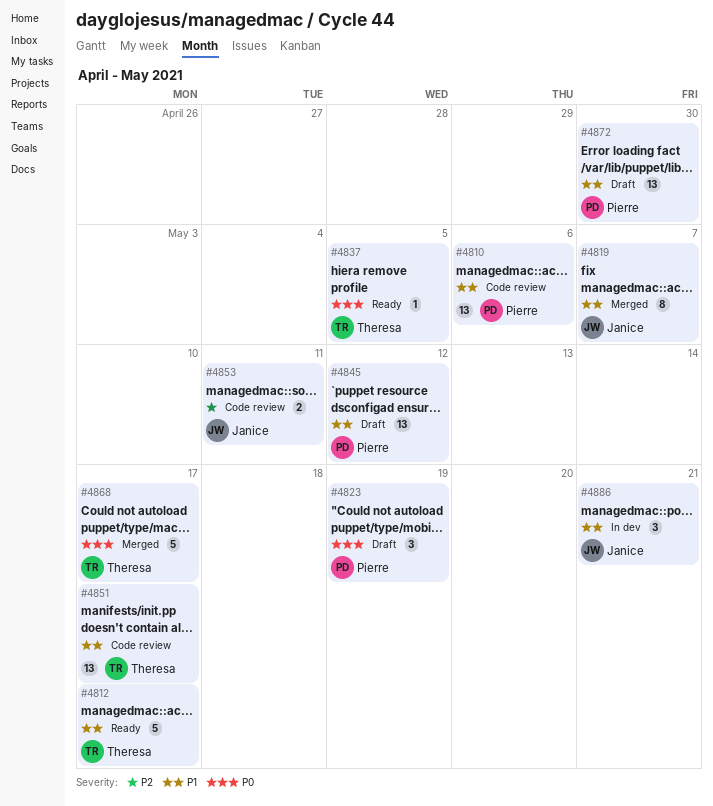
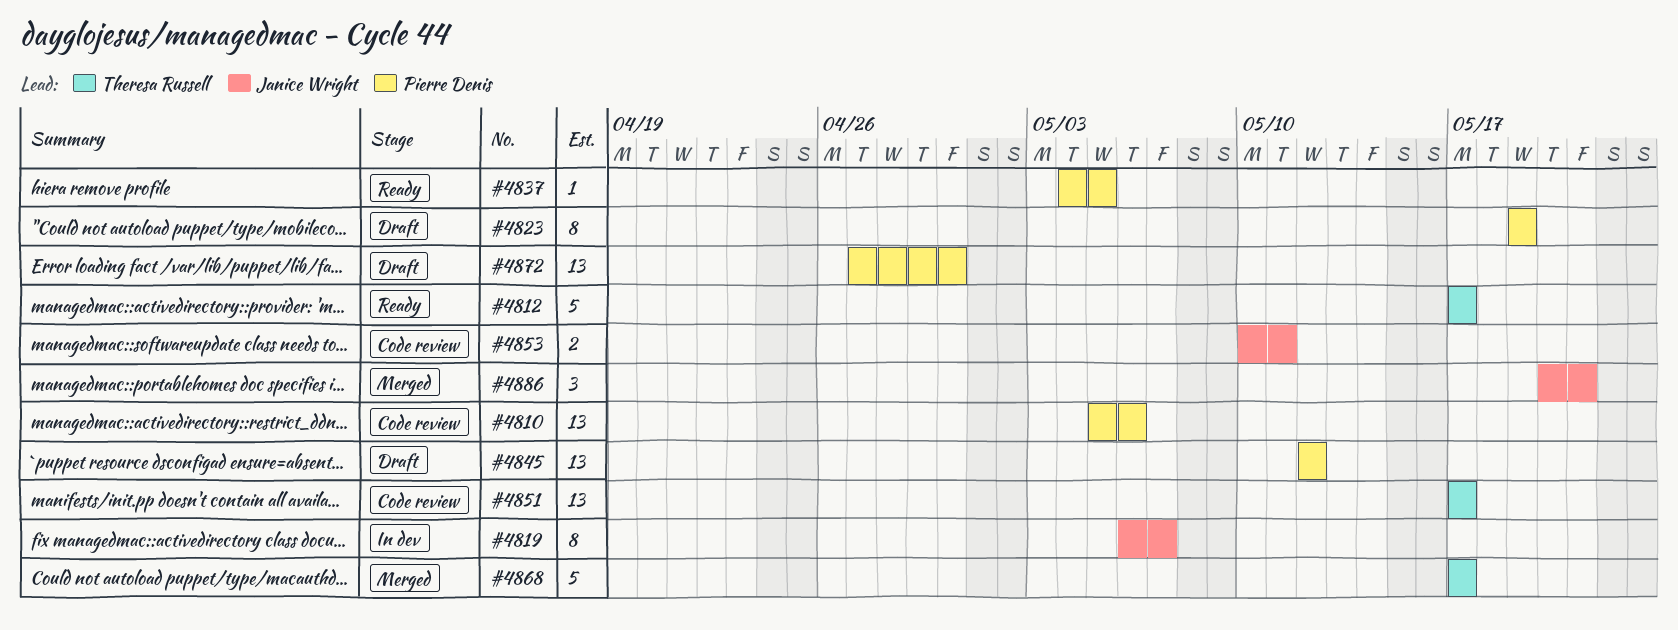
#4819, status: Merged -> In dev
#4823, estimate: 3 -> 8
#4837, owner: Theresa Russell -> Pierre Denis
#4886, status: In dev -> Merged

